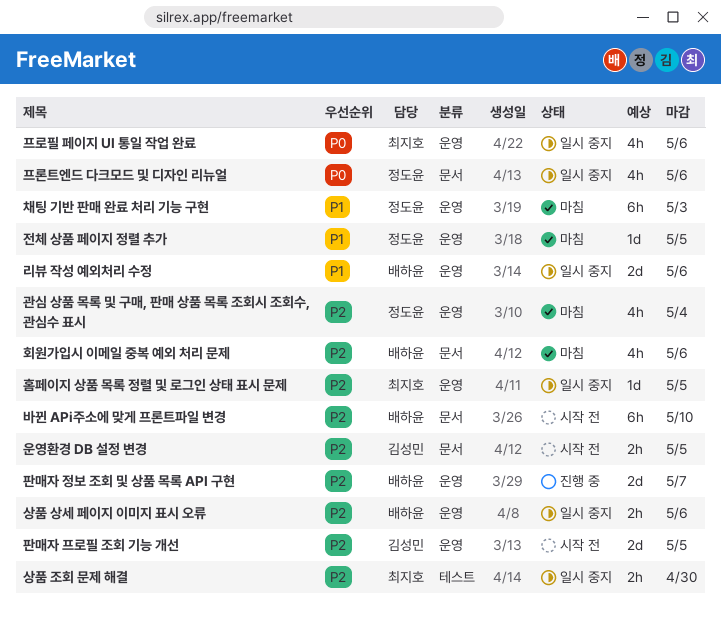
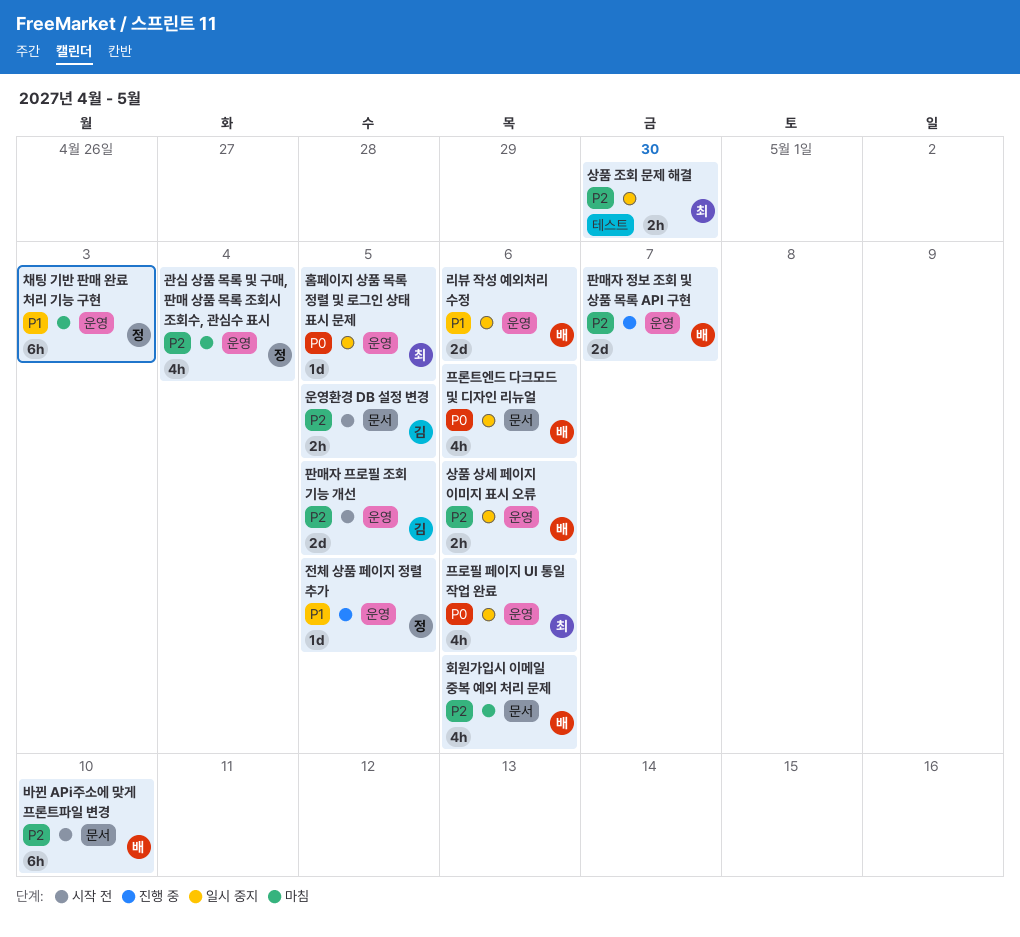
전체 상품 페이지 정렬 추가, status: 마침 -> 진행 중
프론트엔드 다크모드 및 디자인 리뉴얼, owner: 정도윤 -> 배하윤
홈페이지 상품 목록 정렬 및 로그인 상태 표시 문제, priority: P2 -> P0

